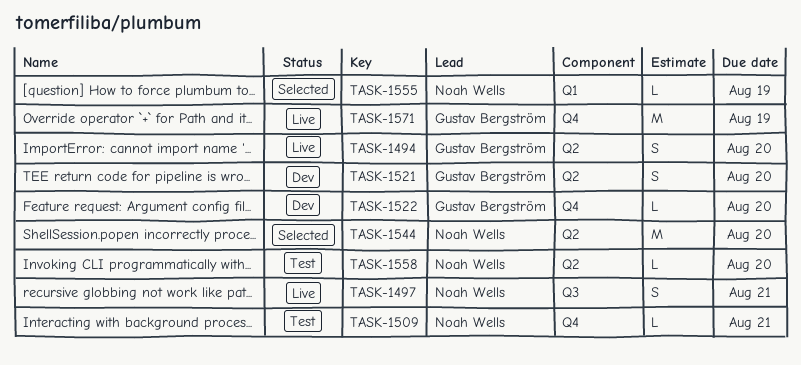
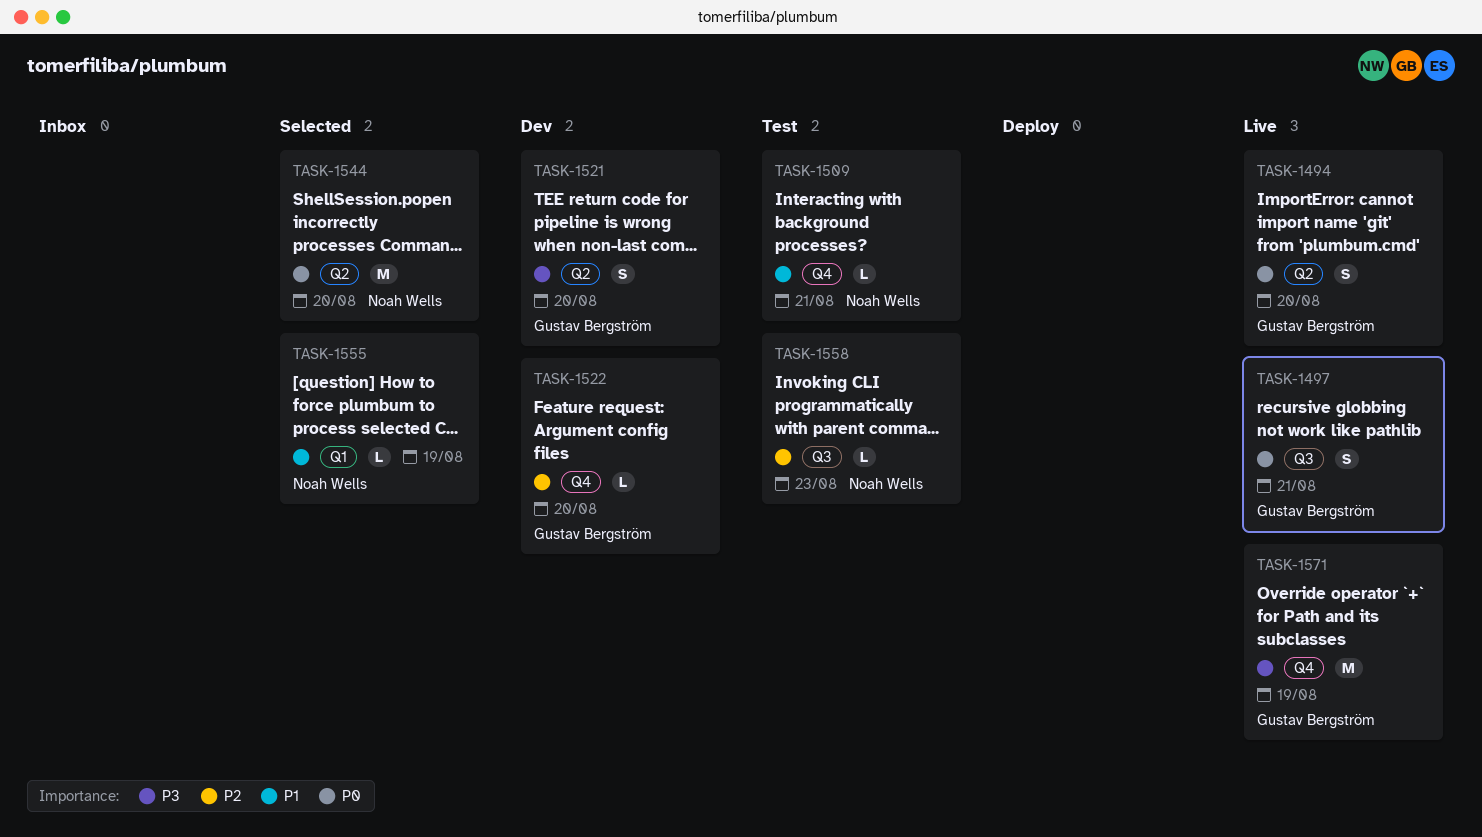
TASK-1497, owner: Noah Wells -> Gustav Bergström
TASK-1558, label: Q2 -> Q3
TASK-1558, due: Aug 20 -> Aug 23

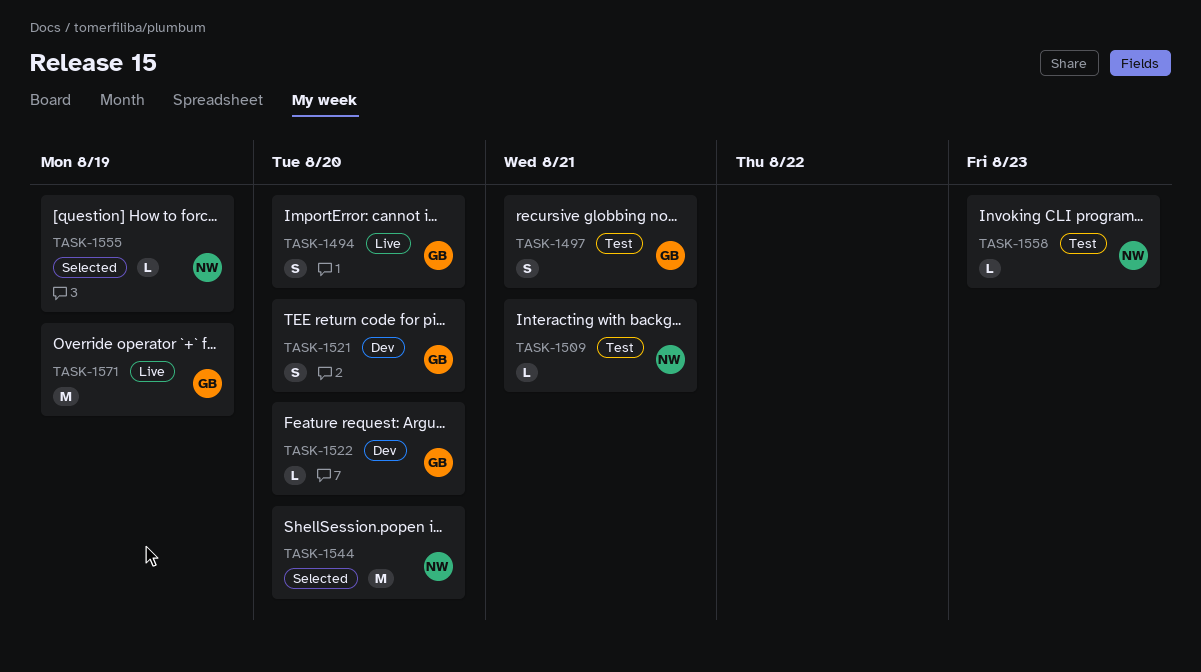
TASK-1497, status: Live -> Test

